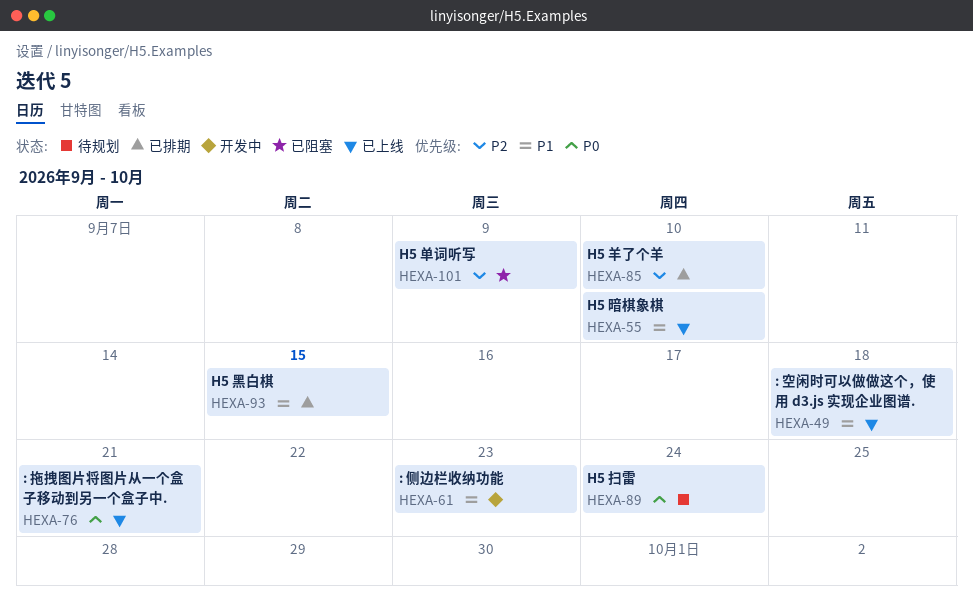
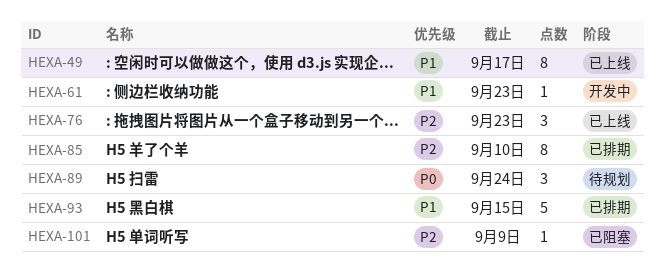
HEXA-49, due: Sep 18 -> Sep 17
HEXA-55: present -> none
HEXA-76, priority: P0 -> P2
HEXA-76, due: Sep 21 -> Sep 23

